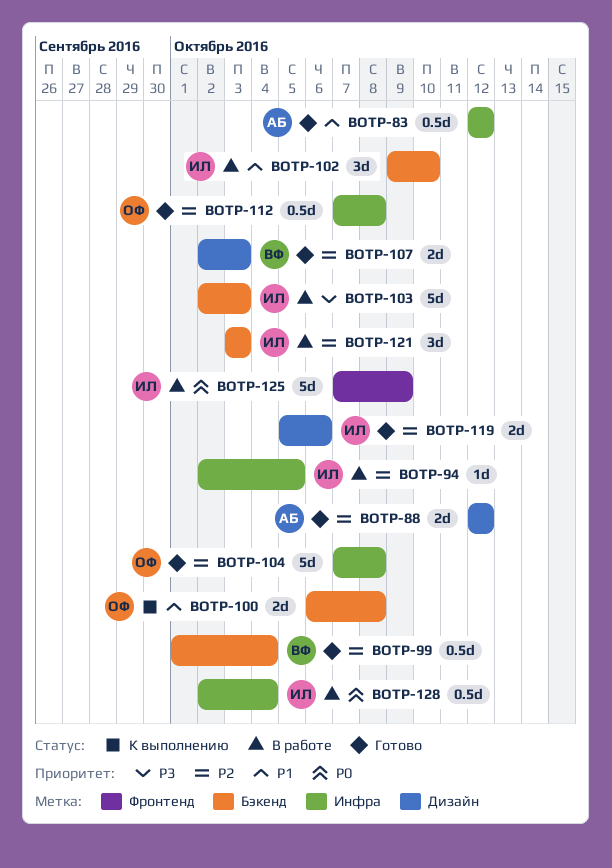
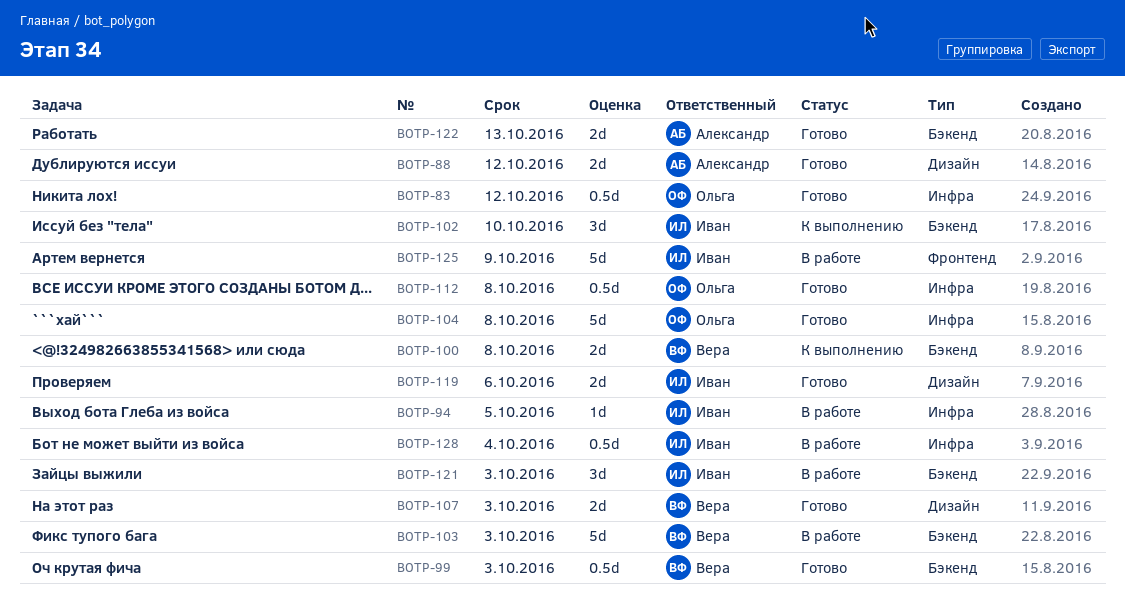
BOTP-83, owner: Александр -> Ольга
BOTP-99, due: Oct 4 -> Oct 3
BOTP-100, owner: Ольга -> Вера
BOTP-102, status: В работе -> К выполнению
BOTP-103, owner: Иван -> Вера
BOTP-122: none -> present

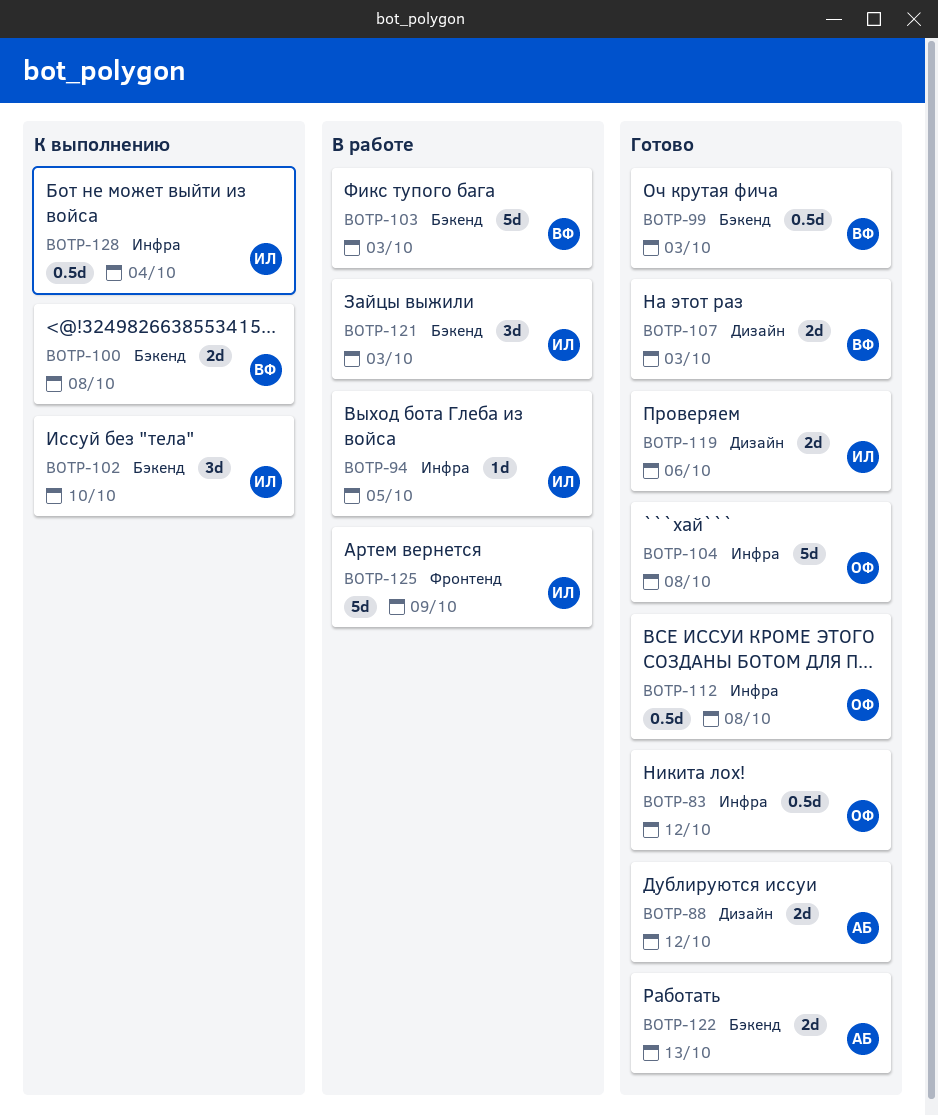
BOTP-128, status: В работе -> К выполнению

